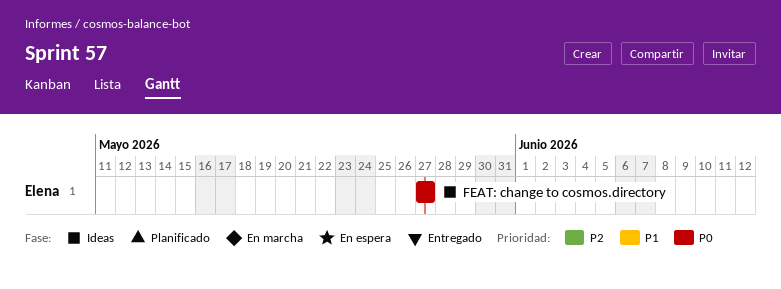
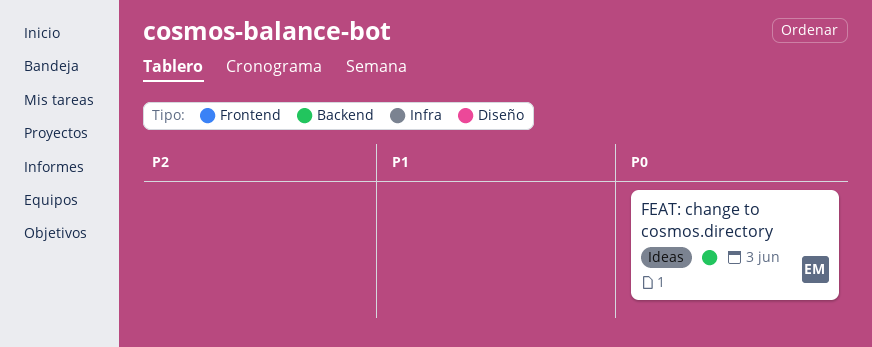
FEAT: change to cosmos.directory, due: May 27 -> Jun 3

